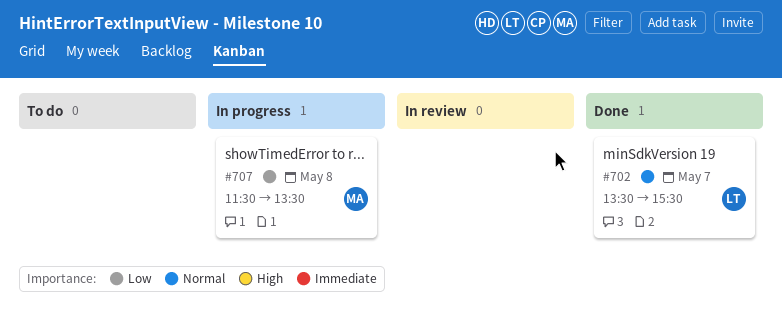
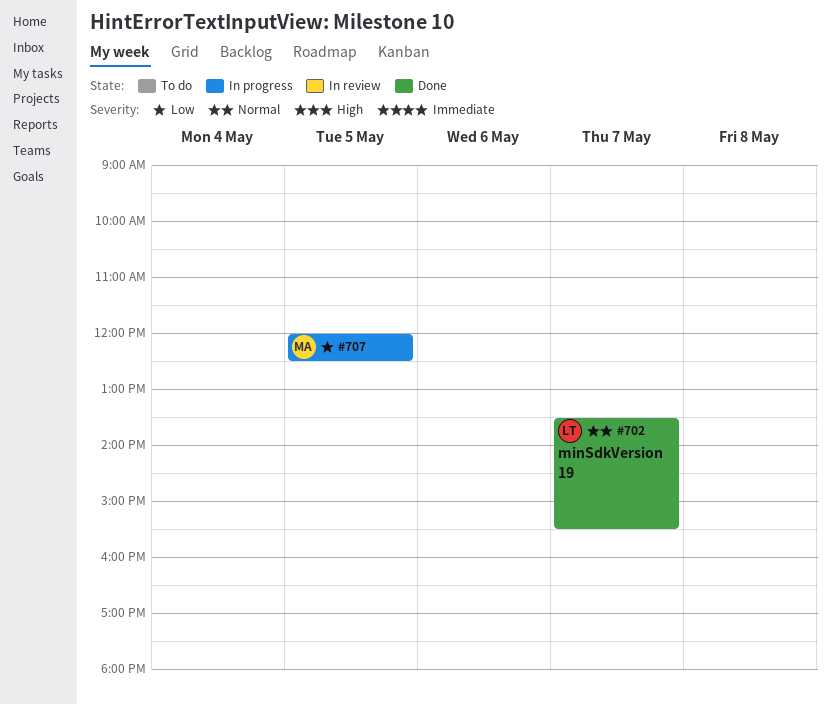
#707, day: May 8 -> May 5
#707, begins: 11:30 -> 12:00
#707, ends: 13:30 -> 12:30

